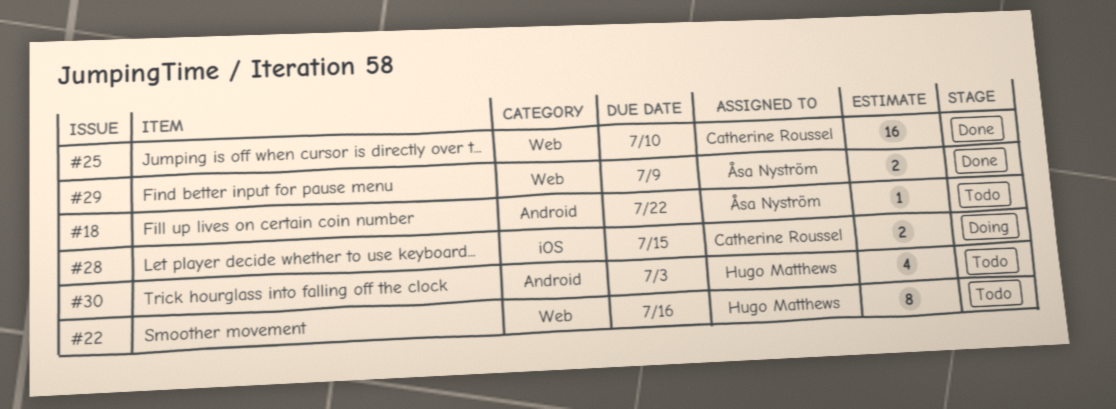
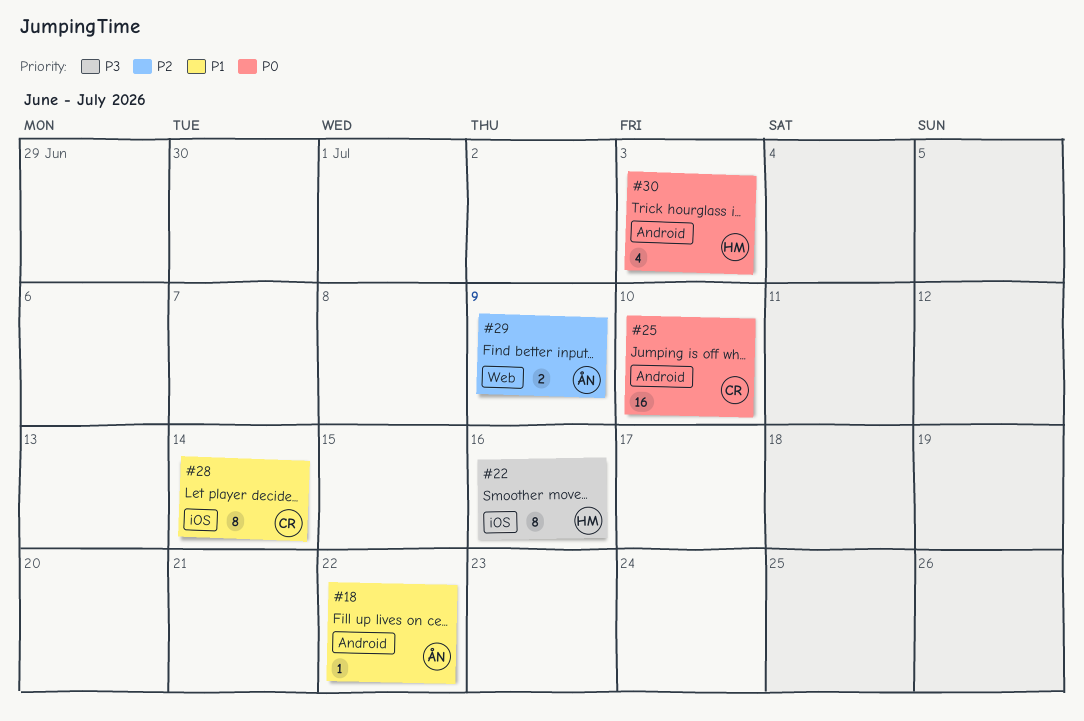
#22, label: Web -> iOS
#25, label: Web -> Android
#28, estimate: 2 -> 8
#28, due: Jul 15 -> Jul 14

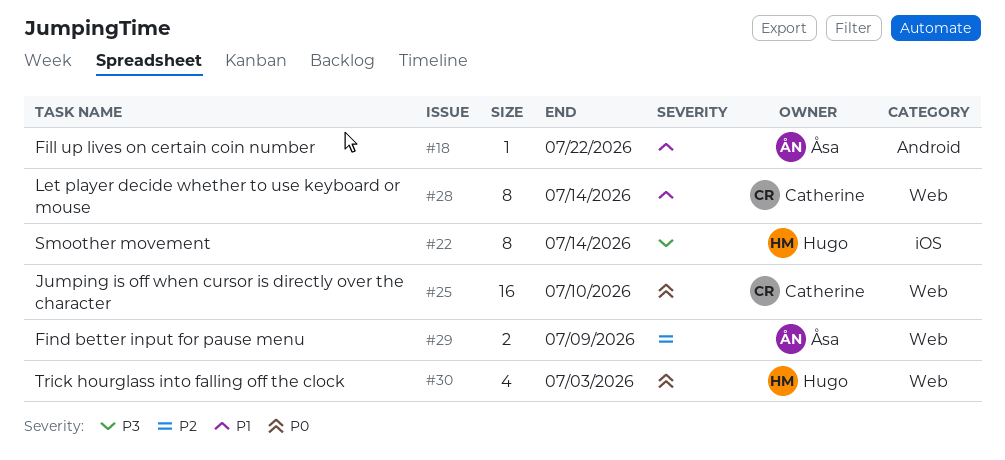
#22, due: Jul 16 -> Jul 14
#25, label: Android -> Web
#28, label: iOS -> Web
#30, label: Android -> Web

